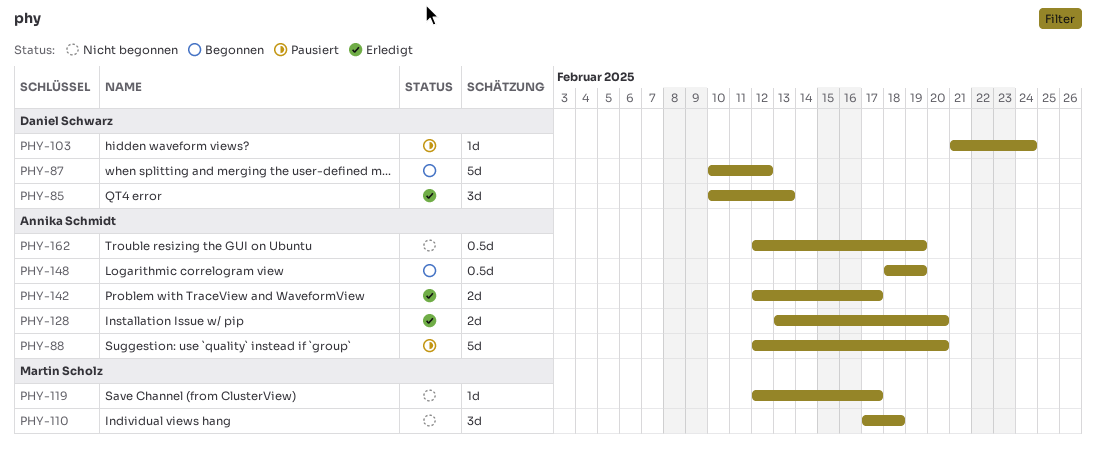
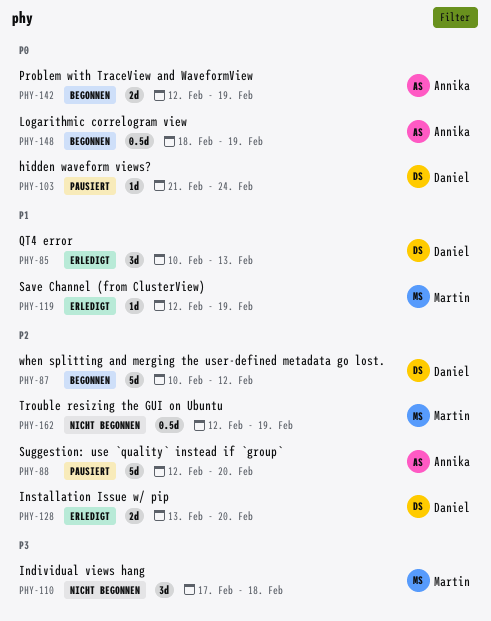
PHY-119, status: Nicht begonnen -> Erledigt
PHY-119, due: Feb 17 -> Feb 19
PHY-128, owner: Annika Schmidt -> Daniel Schwarz
PHY-142, status: Erledigt -> Begonnen
PHY-142, due: Feb 17 -> Feb 19
PHY-162, owner: Annika Schmidt -> Martin Scholz

